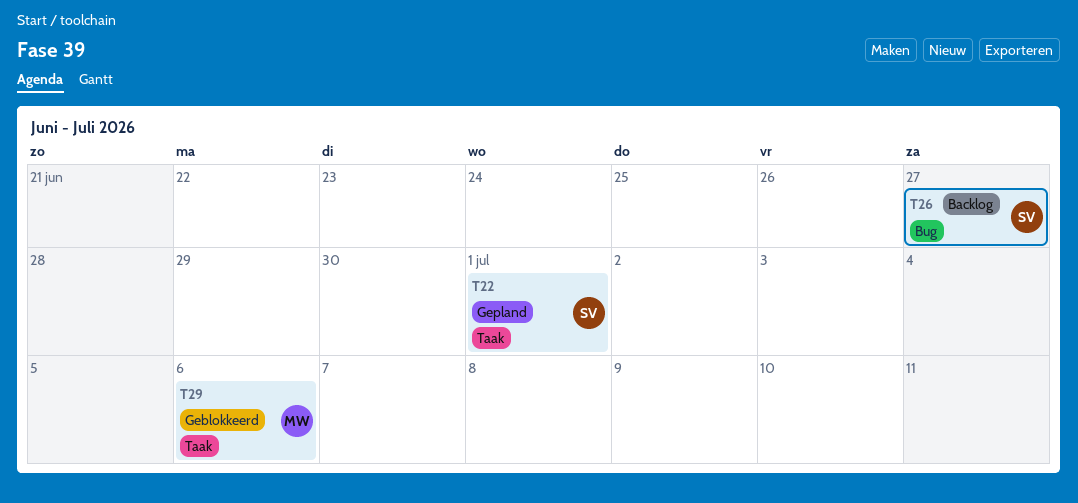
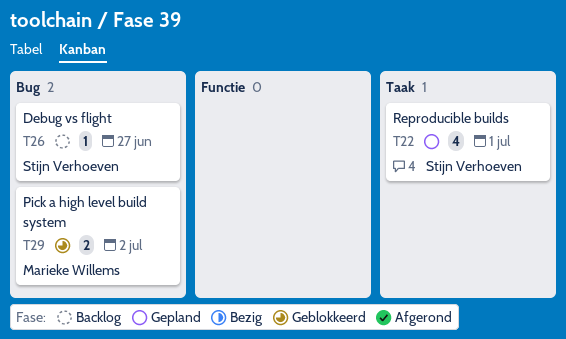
T29, label: Taak -> Bug
T29, due: Jul 6 -> Jul 2

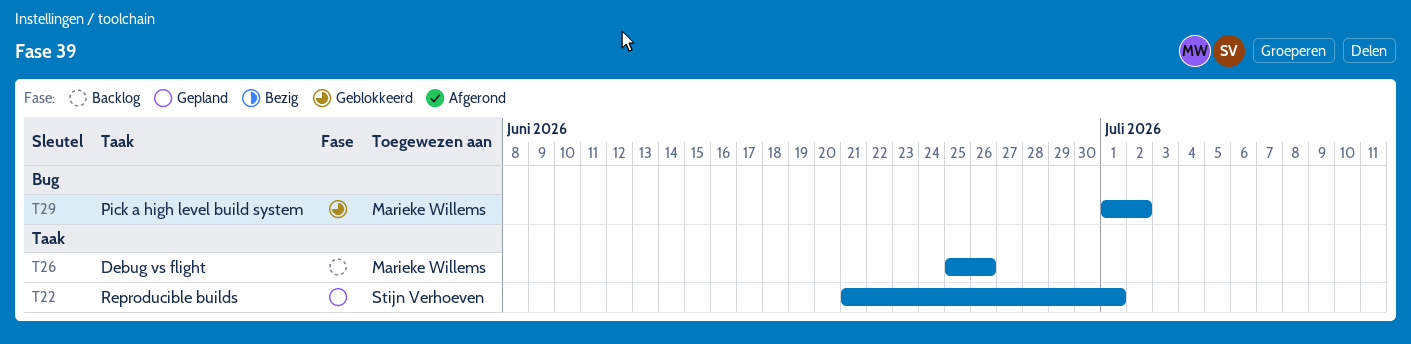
T26, owner: Stijn Verhoeven -> Marieke Willems
T26, label: Bug -> Taak
T26, due: Jun 27 -> Jun 26

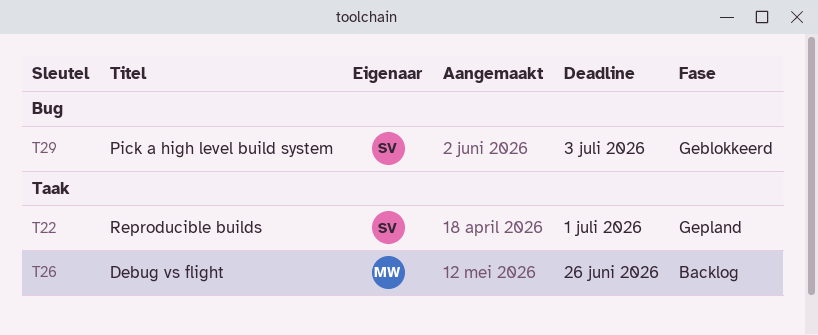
T29, owner: Marieke Willems -> Stijn Verhoeven
T29, due: Jul 2 -> Jul 3

